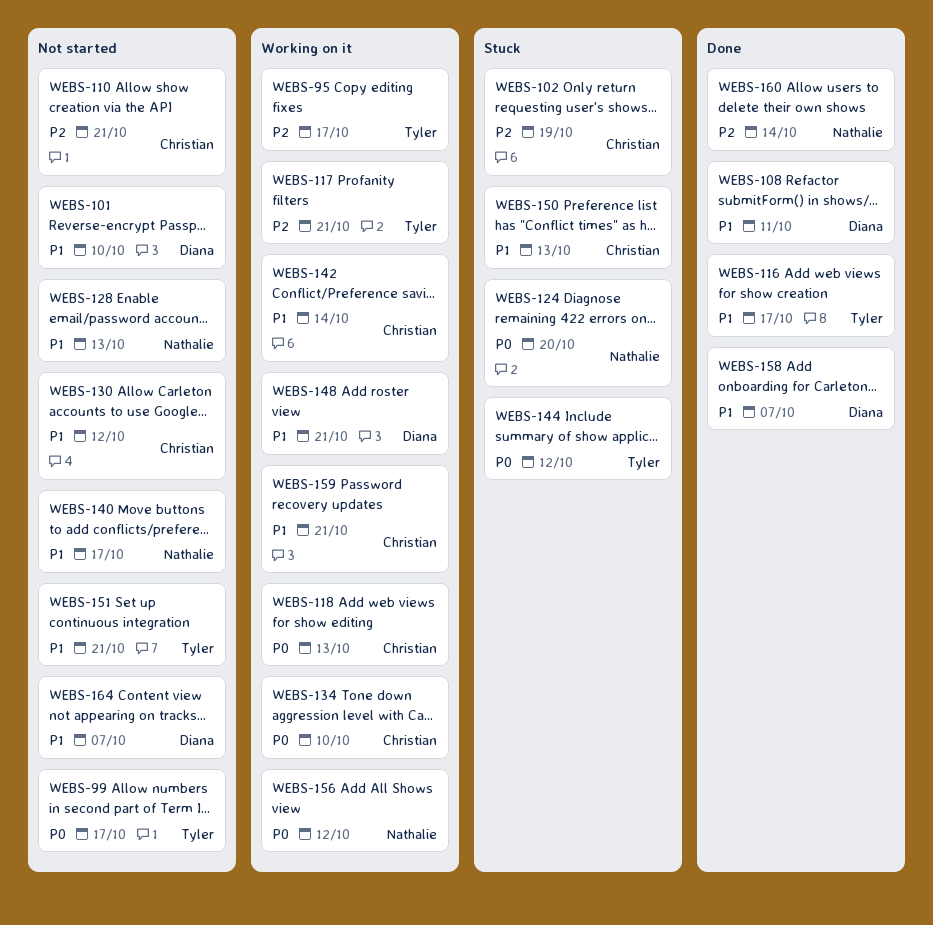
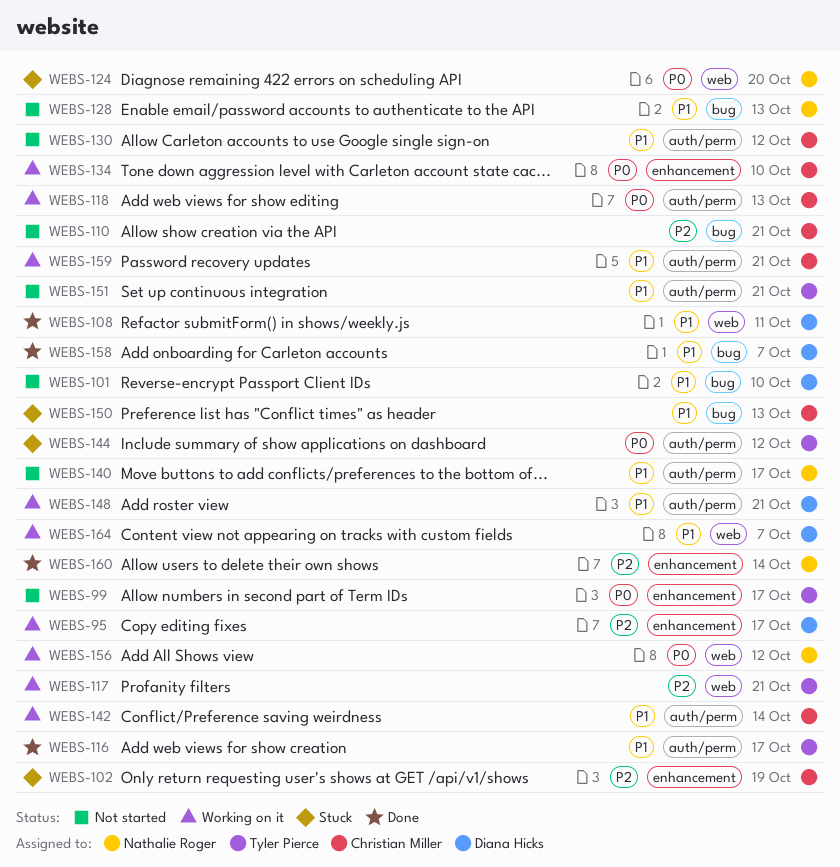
WEBS-95, owner: Tyler Pierce -> Diana Hicks
WEBS-164, status: Not started -> Working on it

